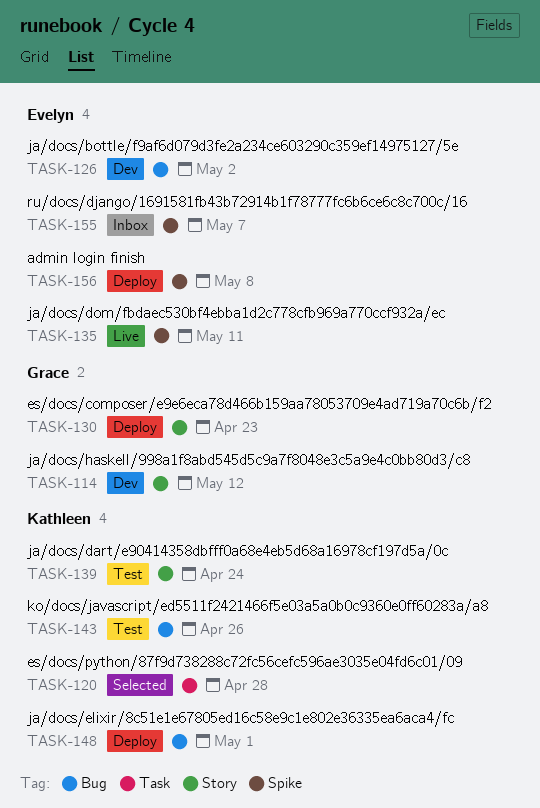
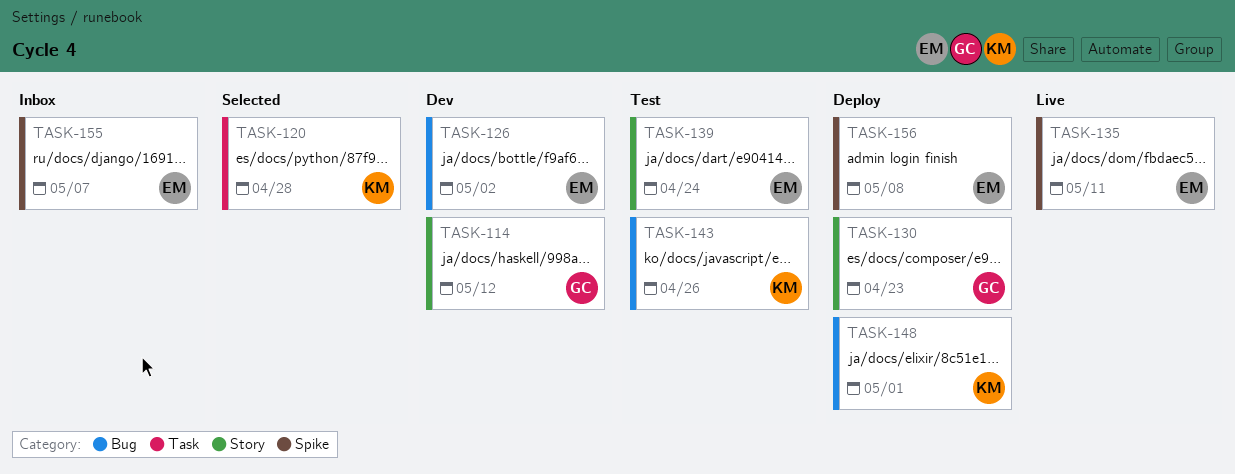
TASK-139, owner: Kathleen -> Evelyn

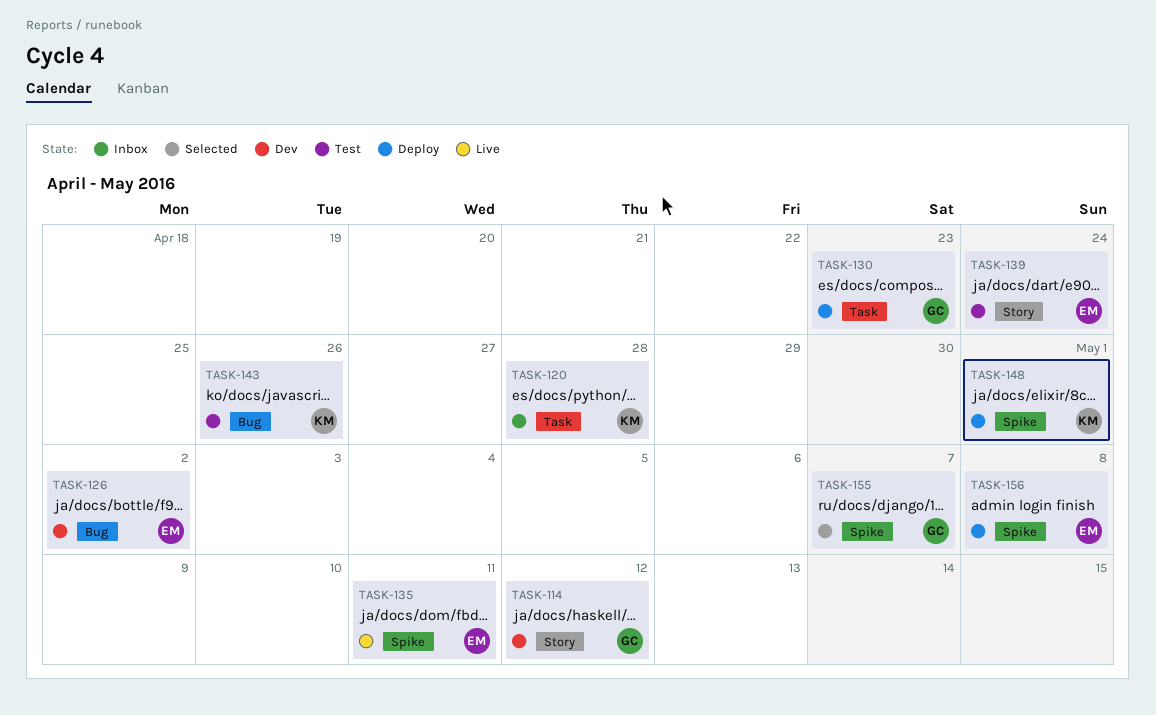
TASK-120, status: Selected -> Inbox
TASK-130, label: Story -> Task
TASK-148, label: Bug -> Spike
TASK-155, status: Inbox -> Selected
TASK-155, owner: EM -> GC

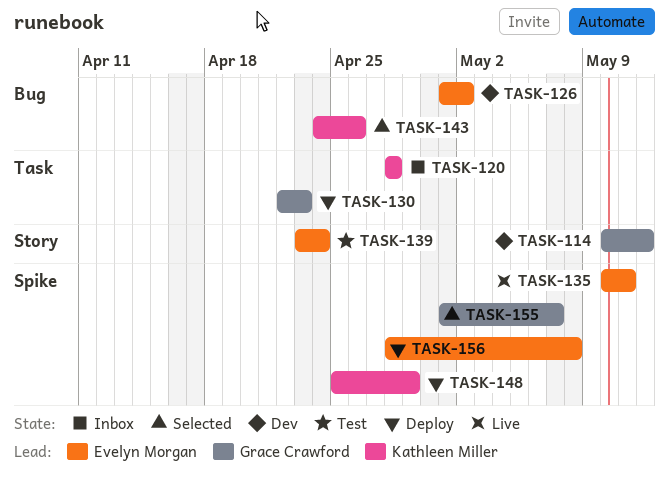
TASK-143, status: Test -> Selected
TASK-148, due: May 1 -> Apr 29

